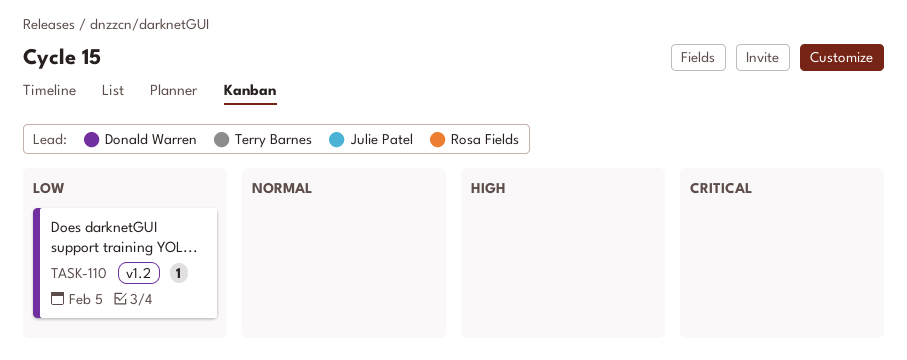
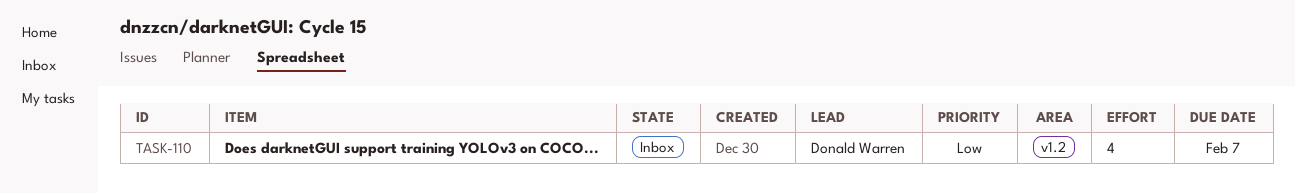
TASK-110, estimate: 1 -> 4
TASK-110, due: Feb 5 -> Feb 7

